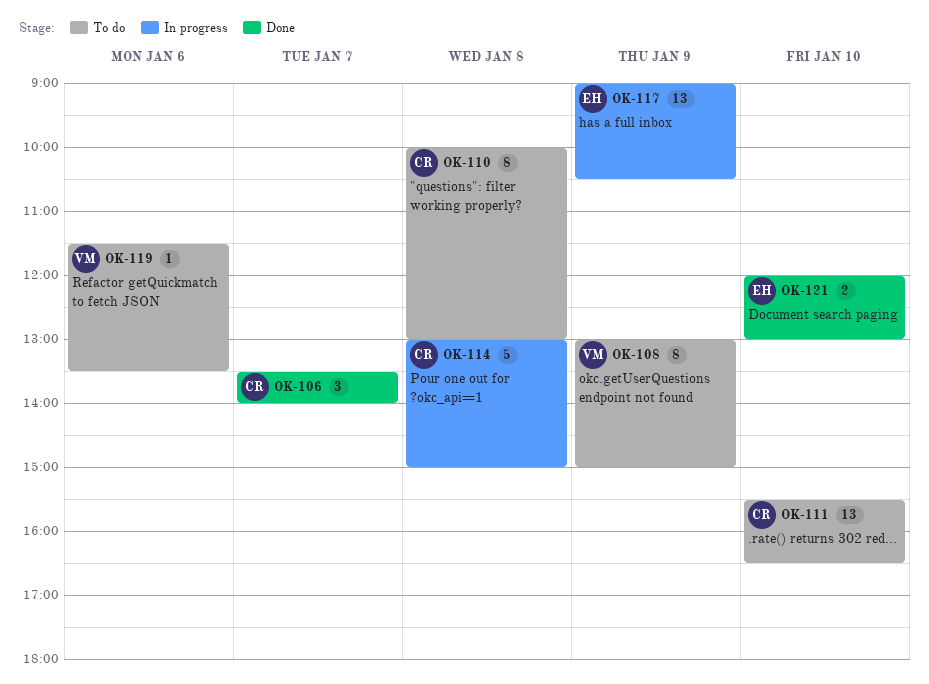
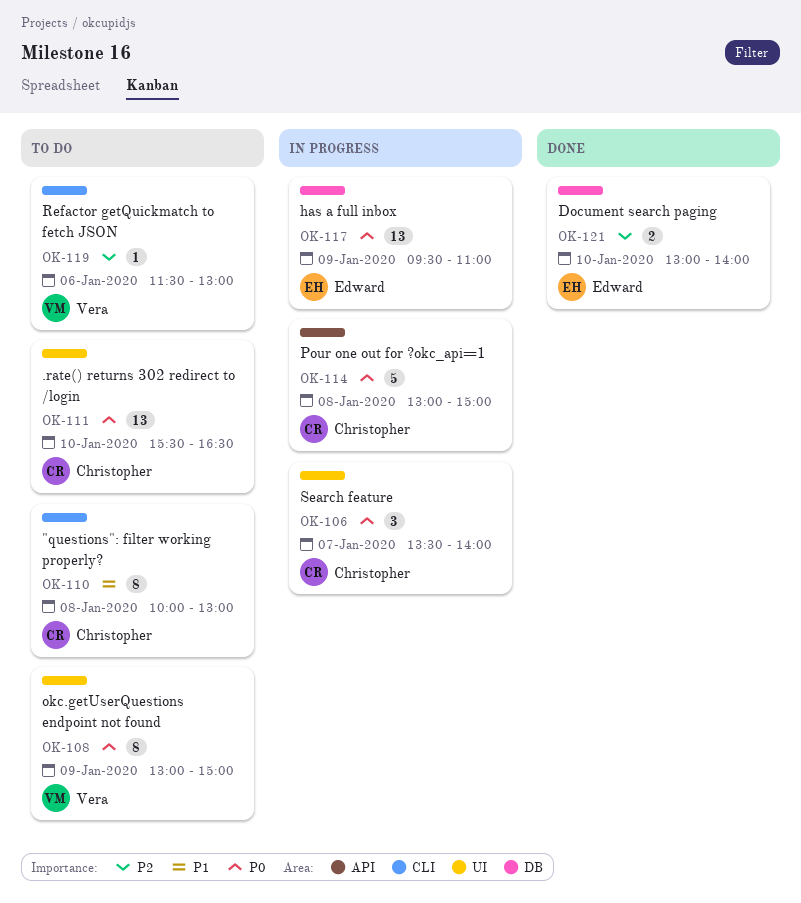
OK-106, status: Done -> In progress
OK-117, begins: 09:00 -> 09:30
OK-117, ends: 10:30 -> 11:00
OK-119, ends: 13:30 -> 13:00
OK-121, begins: 12:00 -> 13:00
OK-121, ends: 13:00 -> 14:00

